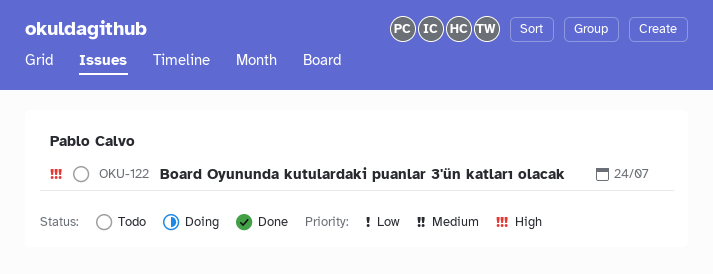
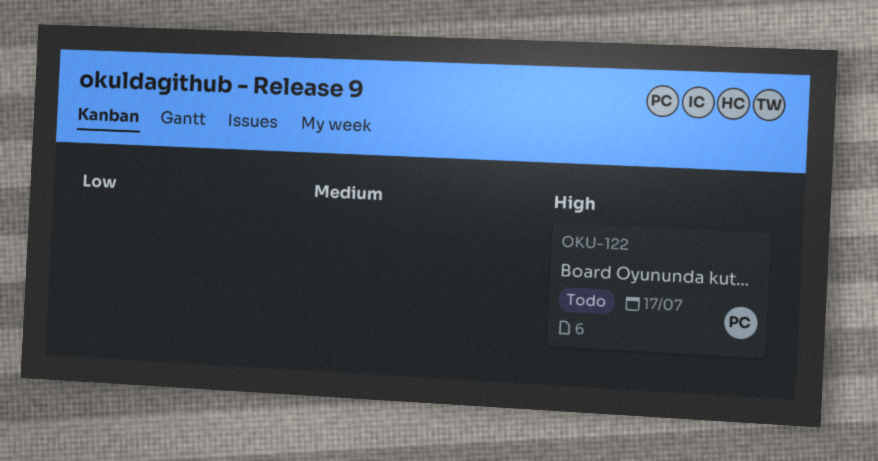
OKU-122, due: Jul 24 -> Jul 17

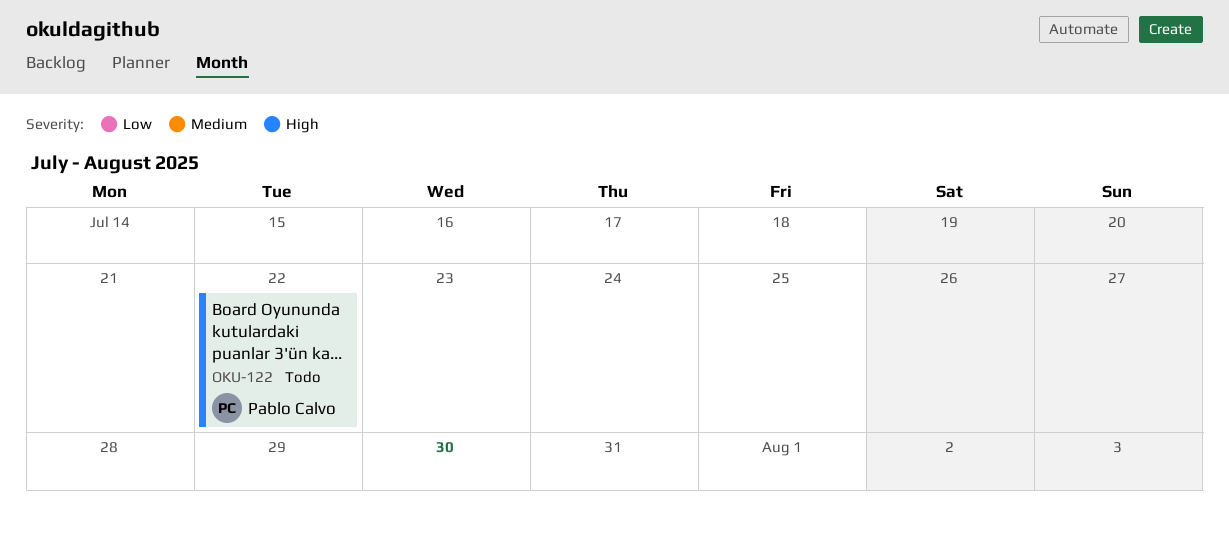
OKU-122, due: Jul 17 -> Jul 22

